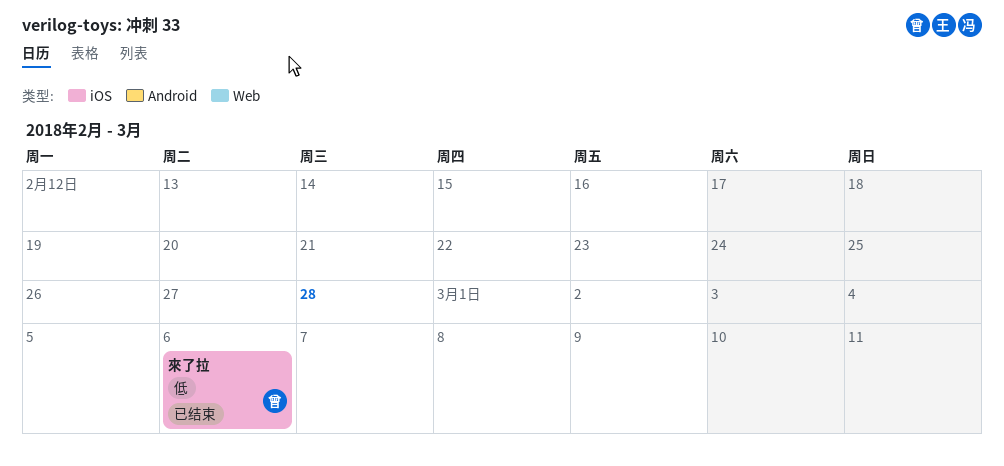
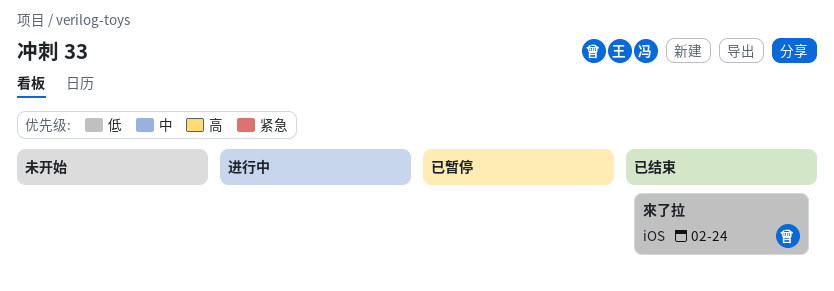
來了拉, due: Mar 6 -> Feb 24

